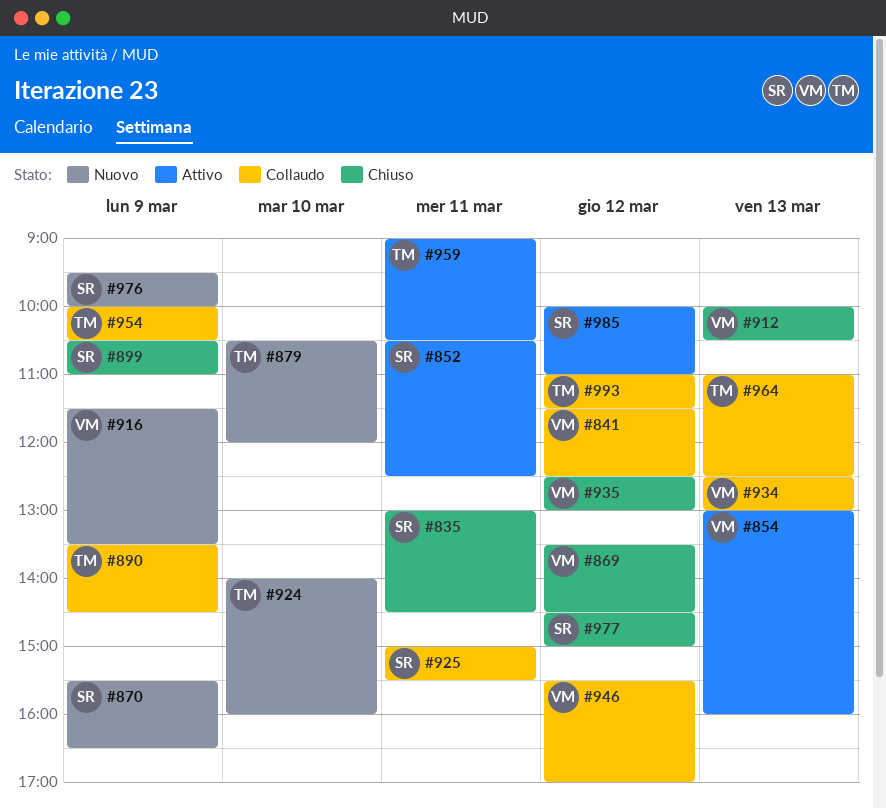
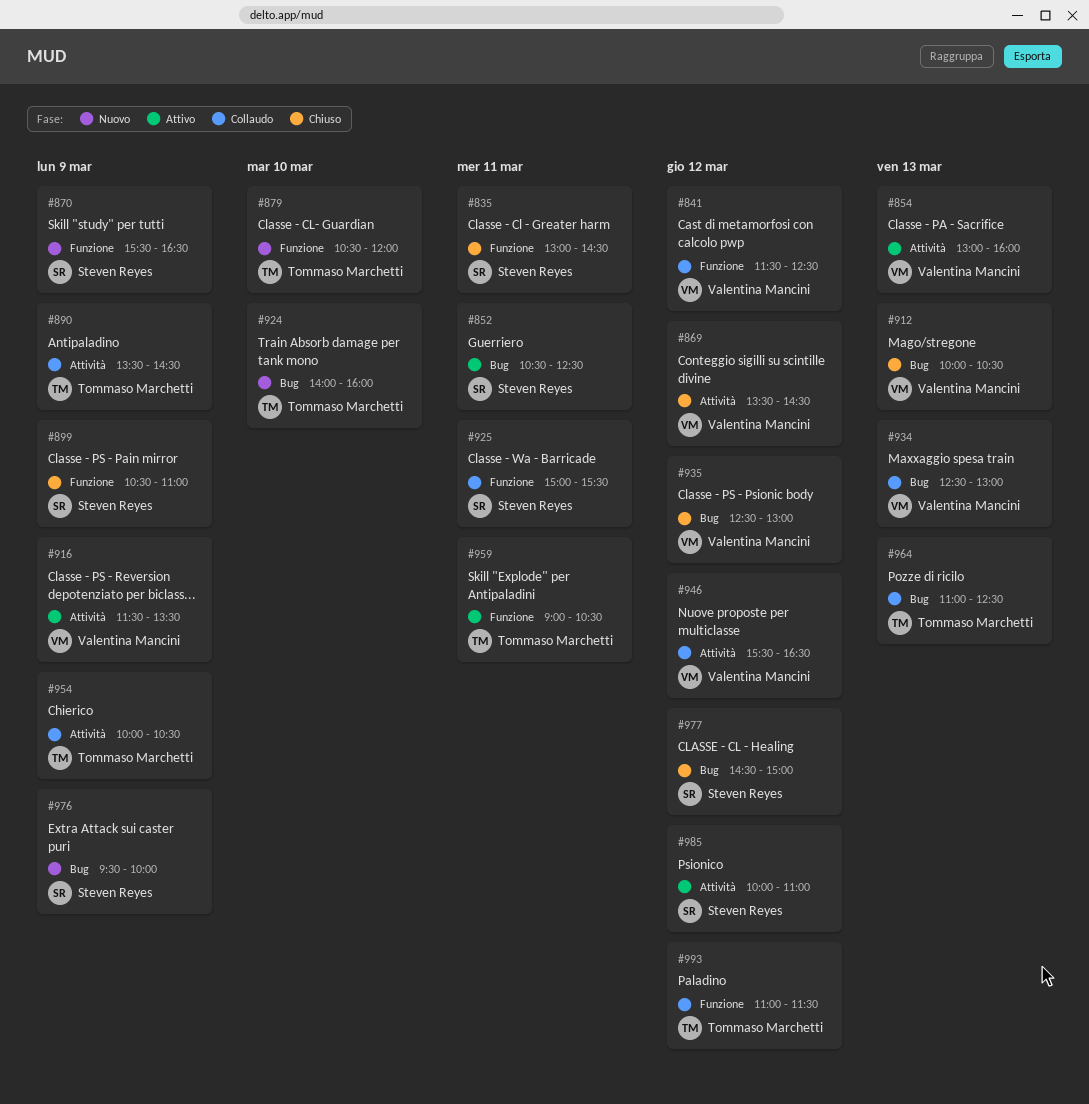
#916, status: Nuovo -> Attivo
#946, ends: 17:00 -> 16:30

